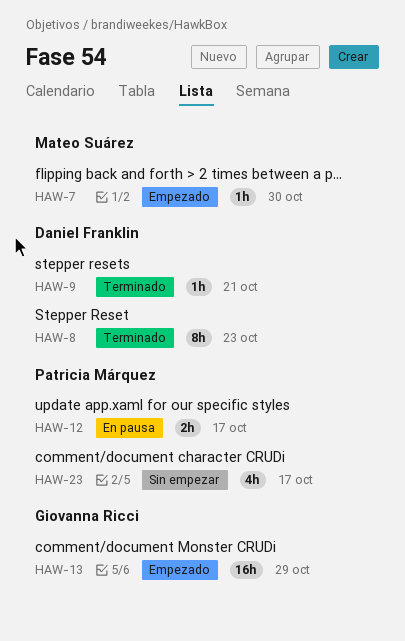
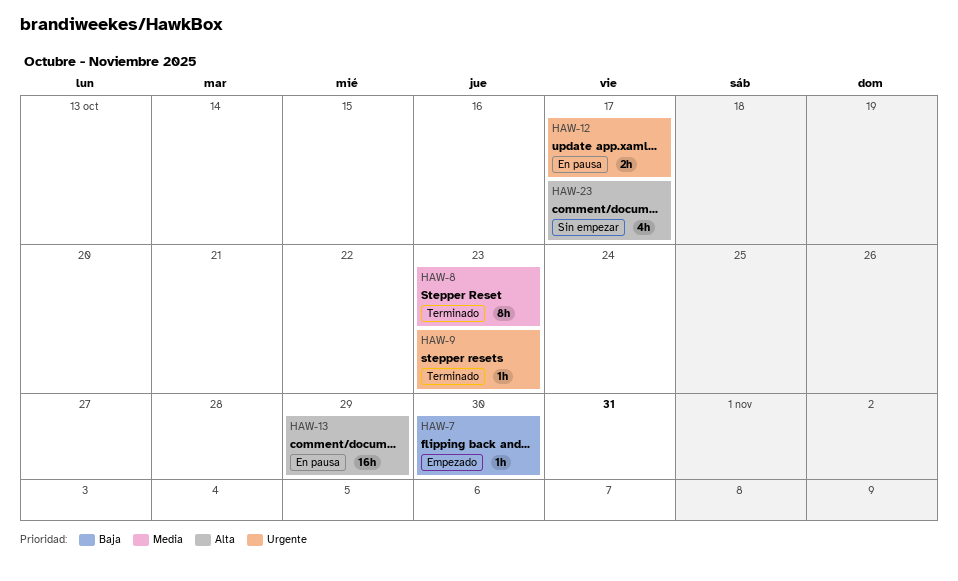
HAW-9, due: Oct 21 -> Oct 23
HAW-13, status: Empezado -> En pausa

